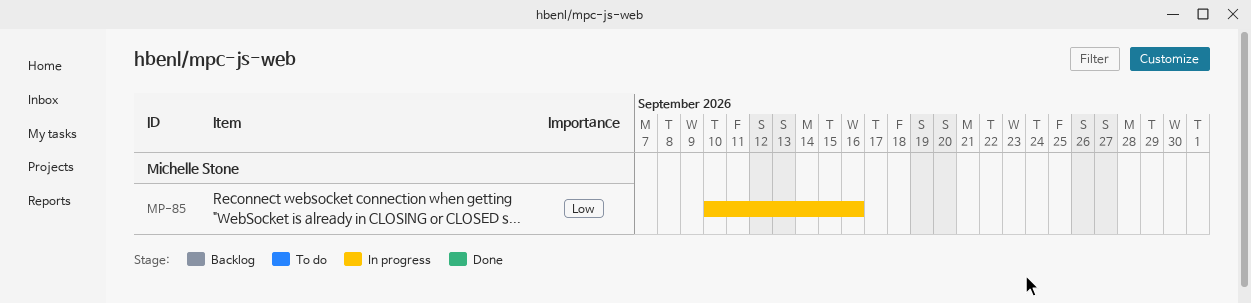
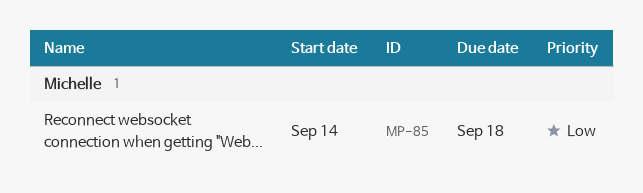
MP-85, start: Sep 10 -> Sep 14
MP-85, due: Sep 16 -> Sep 18

